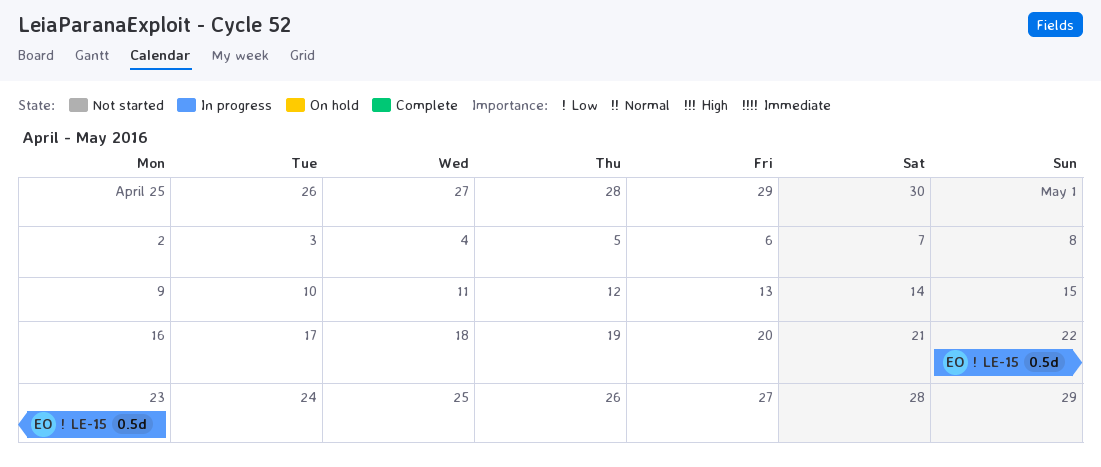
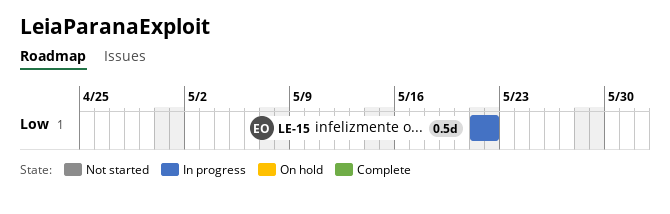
LE-15, start: May 22 -> May 21
LE-15, due: May 23 -> May 22

